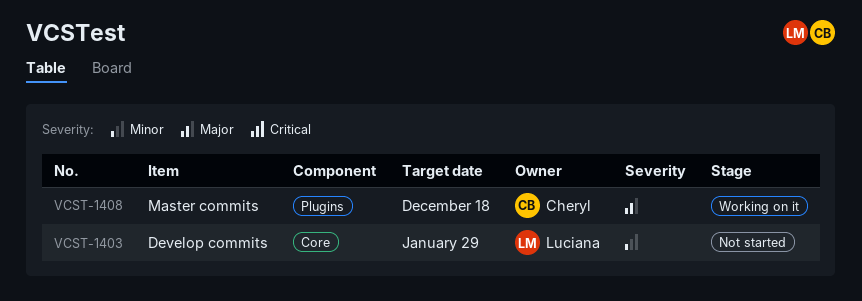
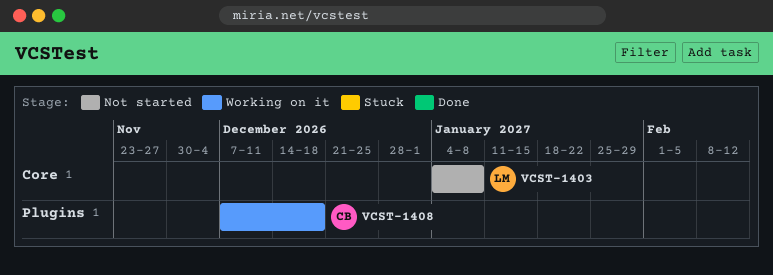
VCST-1403, due: Jan 29 -> Jan 8

